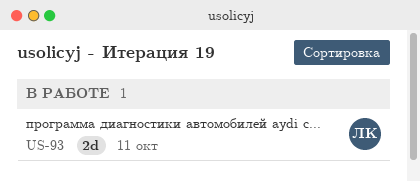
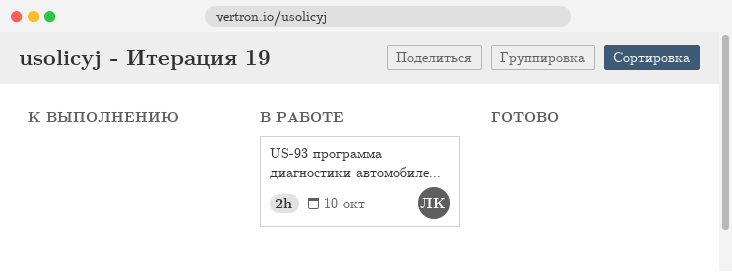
US-93, estimate: 2d -> 2h
US-93, due: Oct 11 -> Oct 10

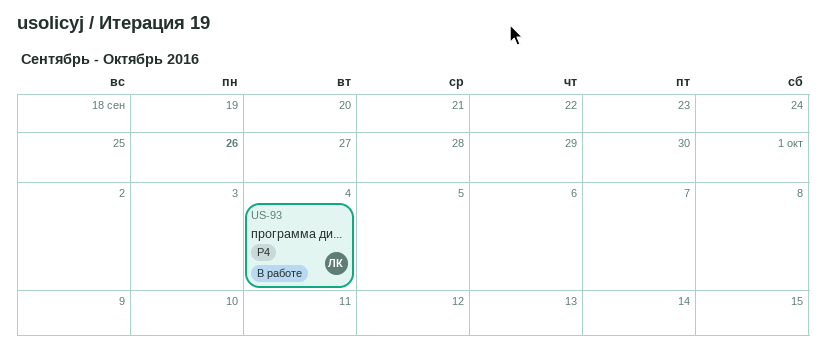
US-93, due: Oct 10 -> Oct 4

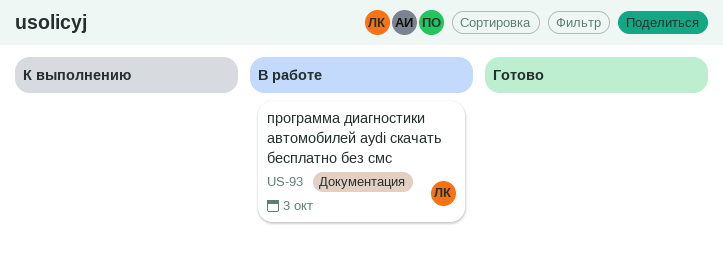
US-93, due: Oct 4 -> Oct 3

